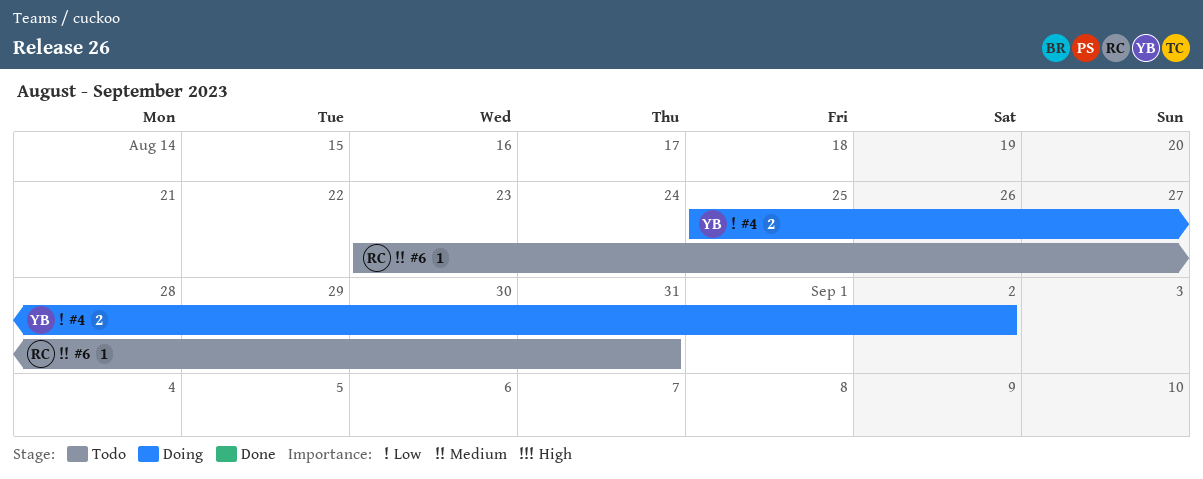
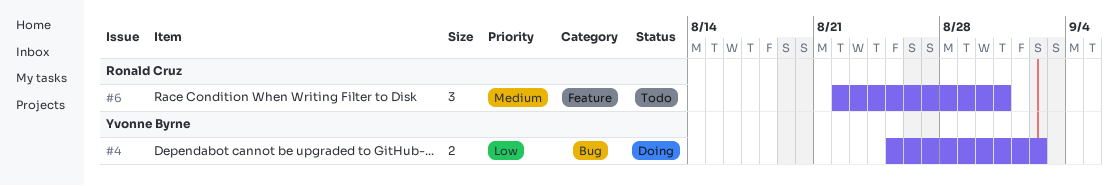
#6, estimate: 1 -> 3
#6, start: Aug 23 -> Aug 22

